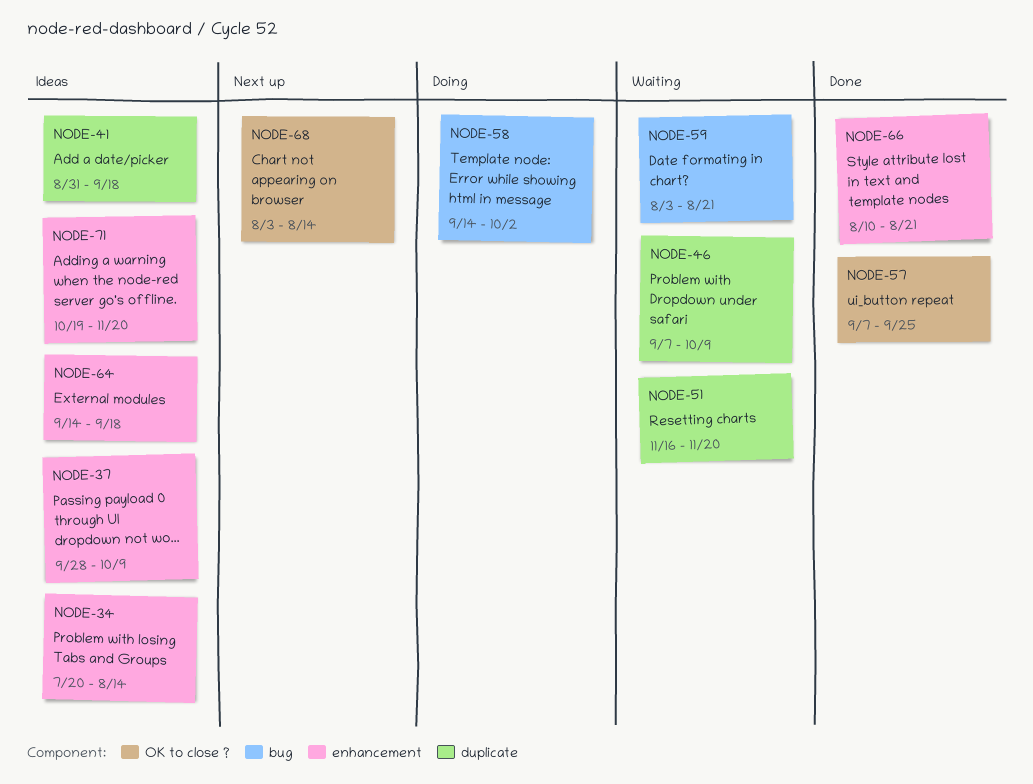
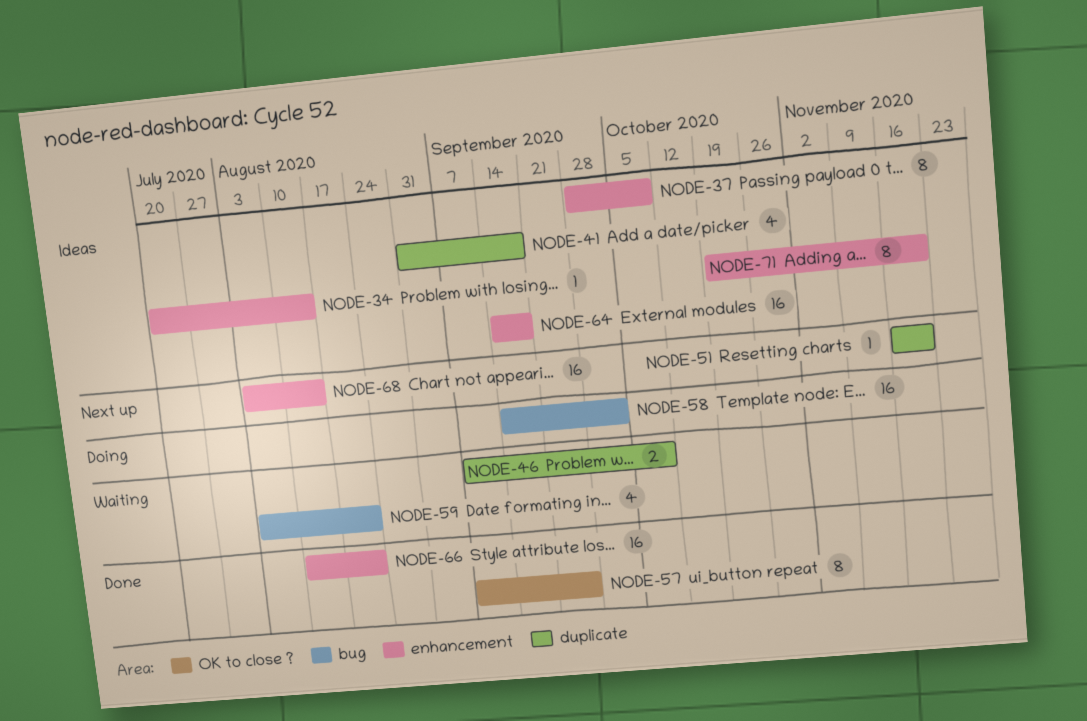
NODE-51, status: Waiting -> Next up
NODE-68, label: OK to close ? -> enhancement

